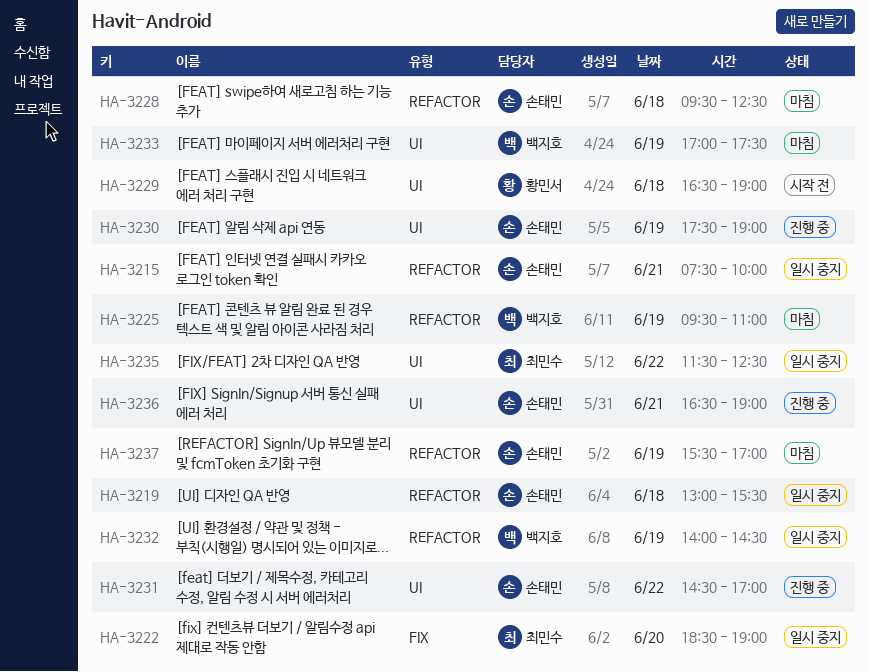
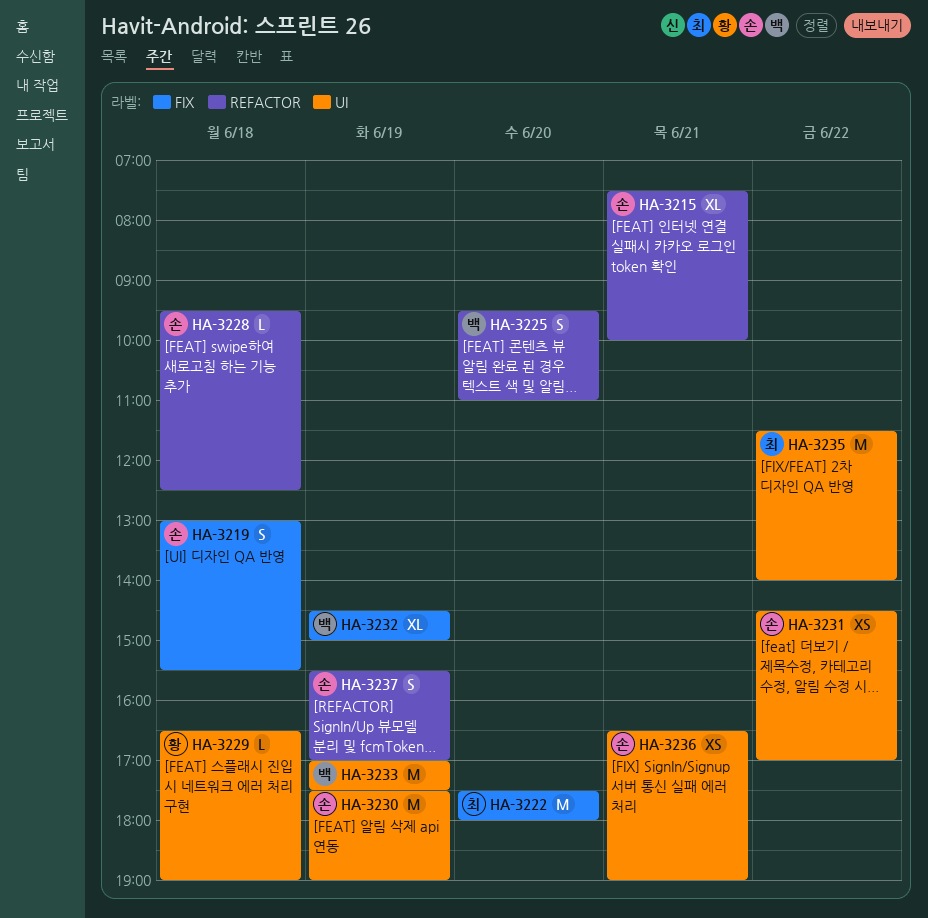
HA-3219, label: REFACTOR -> FIX
HA-3222, begins: 18:30 -> 17:30
HA-3222, ends: 19:00 -> 18:00
HA-3225, day: Jun 19 -> Jun 20
HA-3232, label: REFACTOR -> FIX
HA-3232, begins: 14:00 -> 14:30
HA-3232, ends: 14:30 -> 15:00
HA-3235, ends: 12:30 -> 14:00

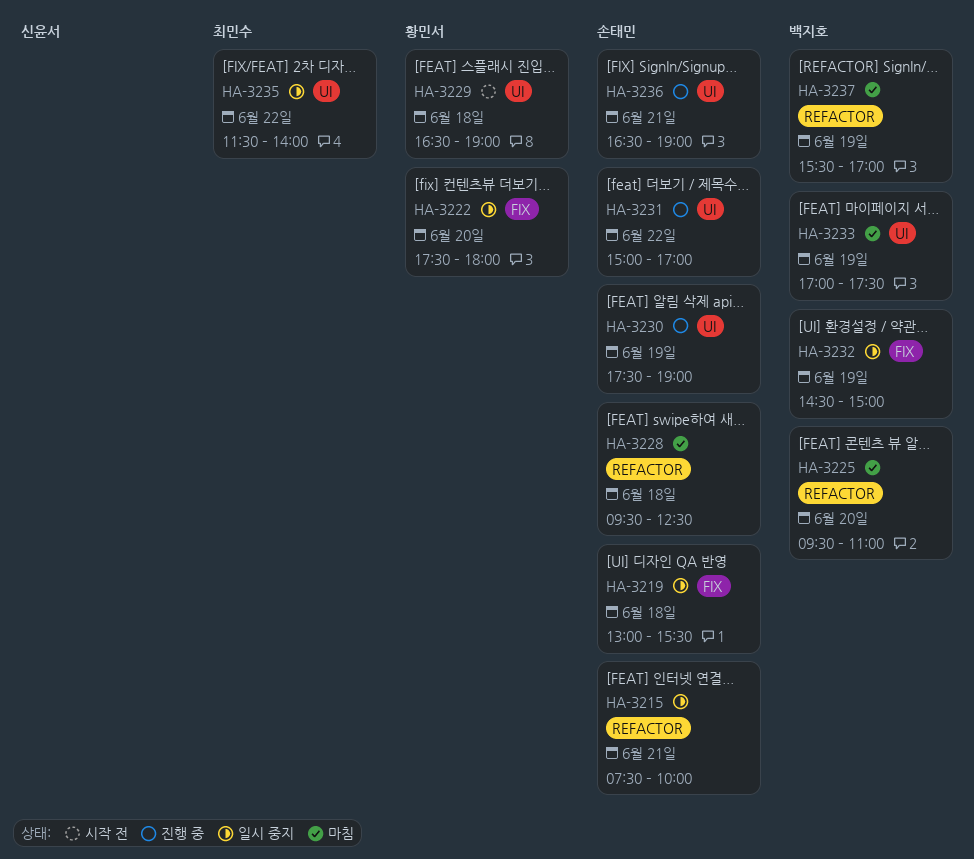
HA-3222, owner: 최민수 -> 황민서
HA-3231, begins: 14:30 -> 15:00
HA-3237, owner: 손태민 -> 백지호

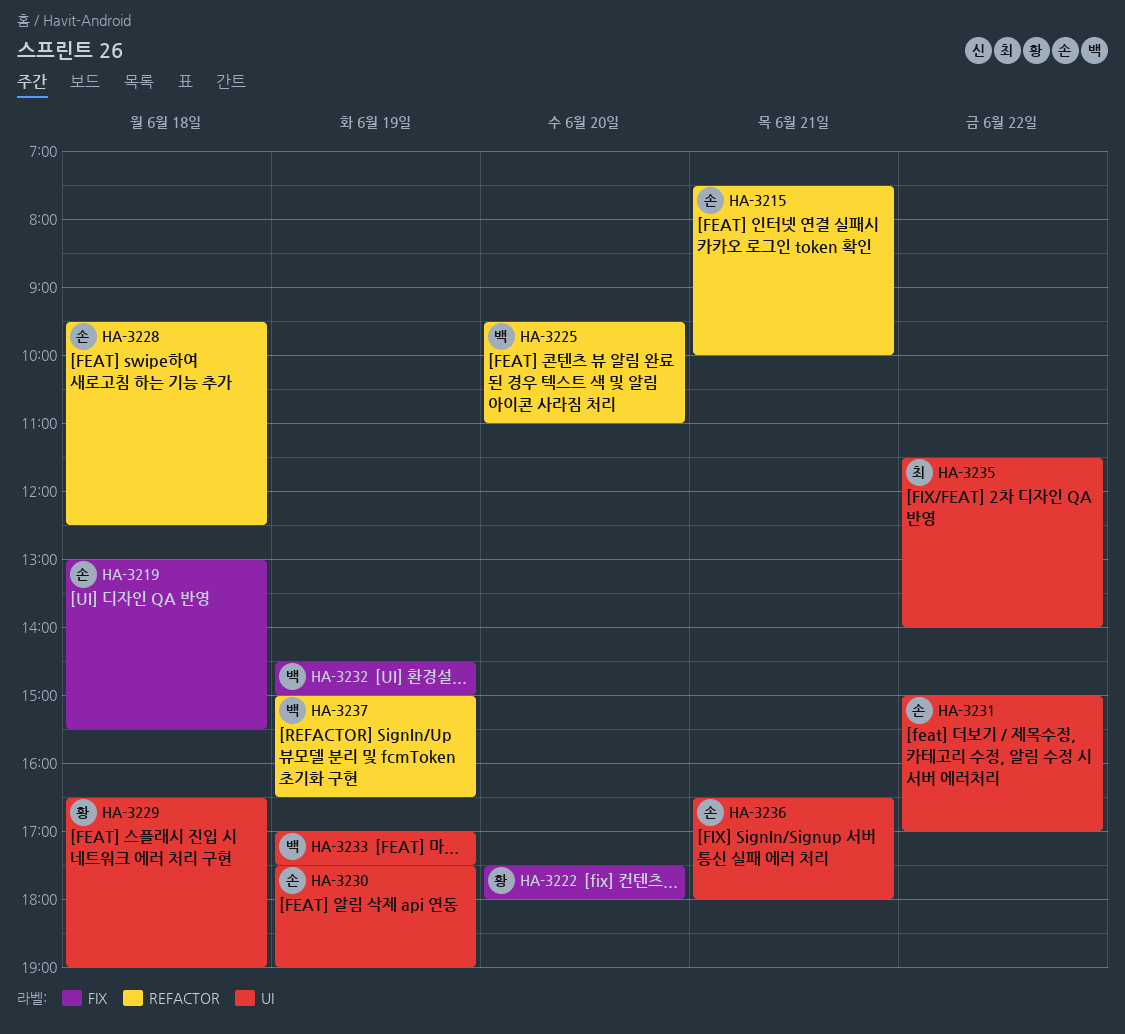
HA-3236, ends: 19:00 -> 18:00
HA-3237, begins: 15:30 -> 15:00
HA-3237, ends: 17:00 -> 16:30

